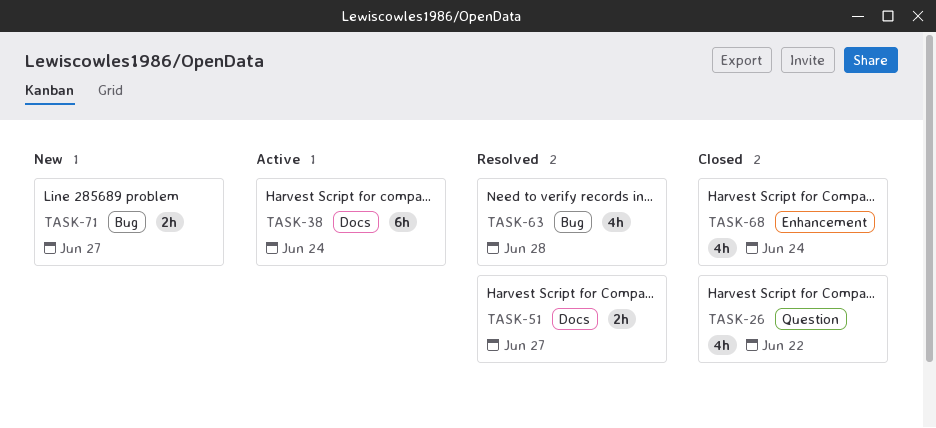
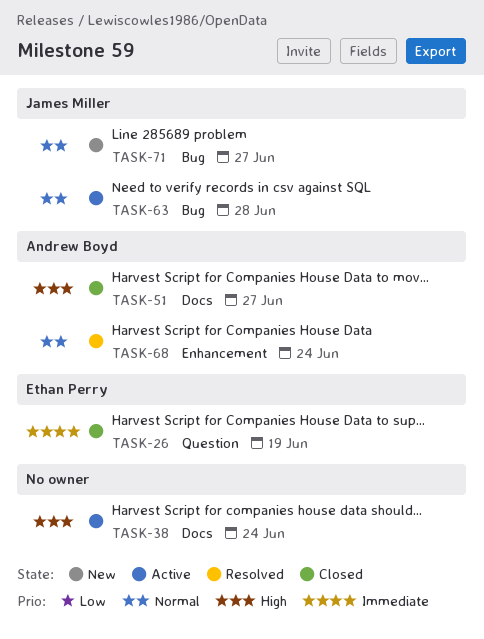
TASK-26, due: Jun 22 -> Jun 19
TASK-51, status: Resolved -> Closed
TASK-63, status: Resolved -> Active
TASK-68, status: Closed -> Resolved

